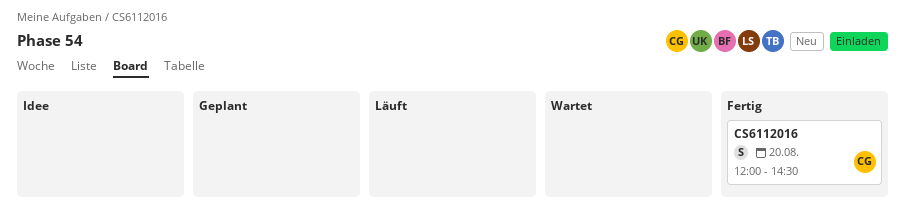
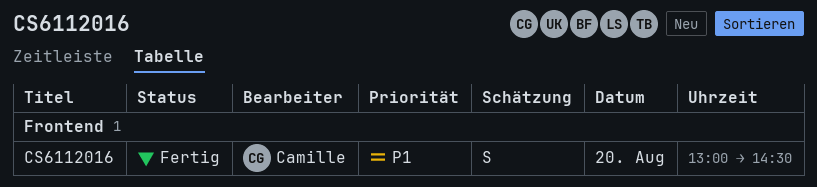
CS6112016, begins: 12:00 -> 13:00

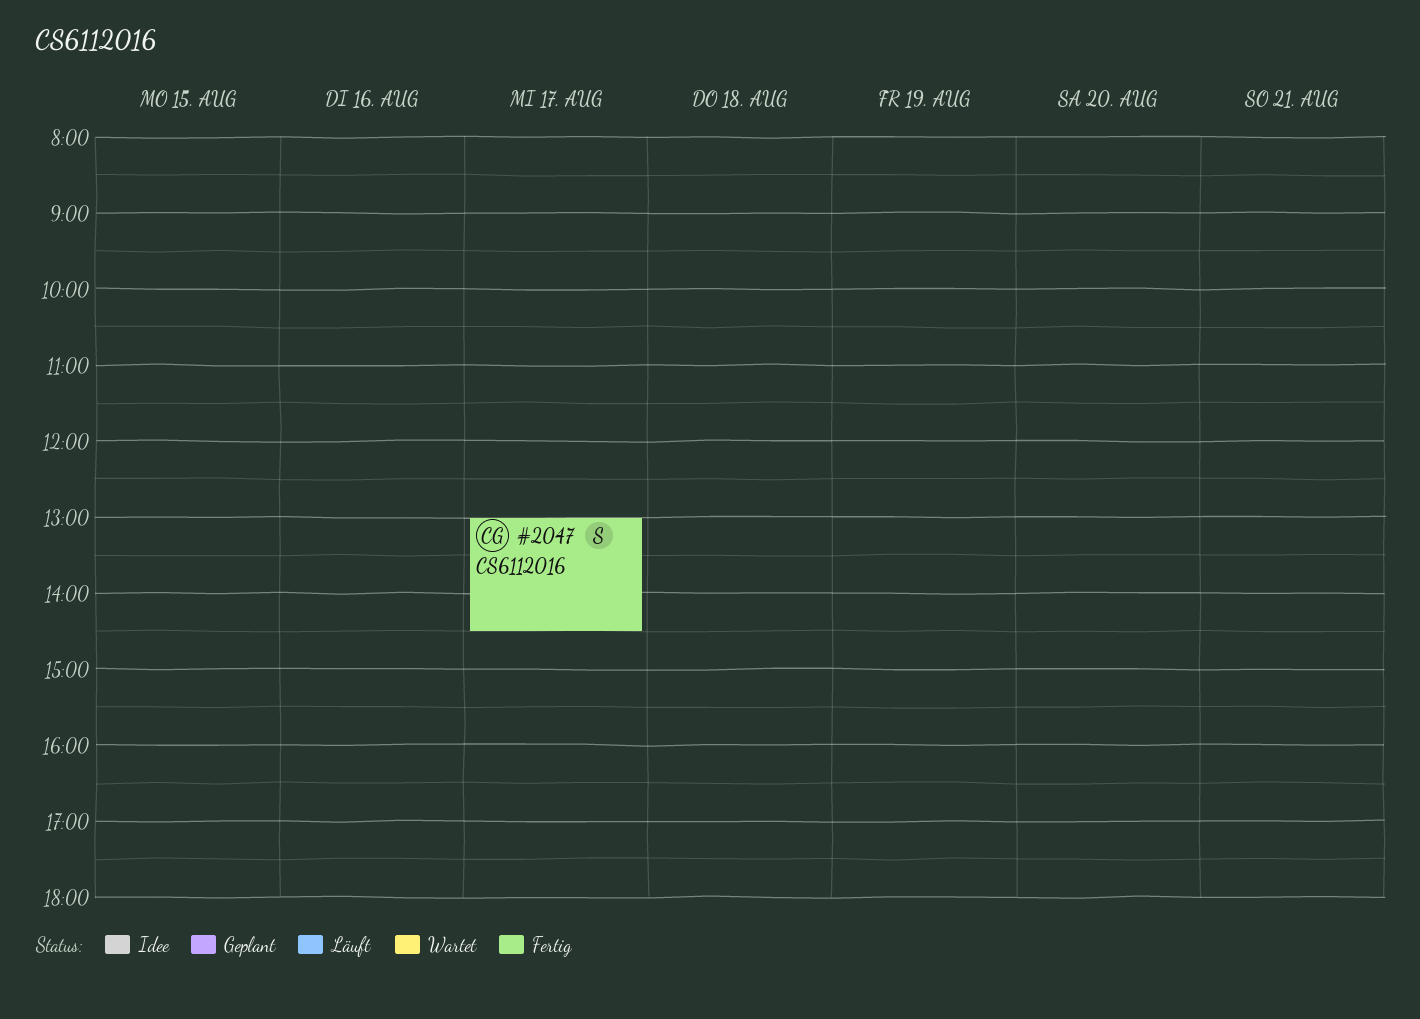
CS6112016, day: Aug 20 -> Aug 17

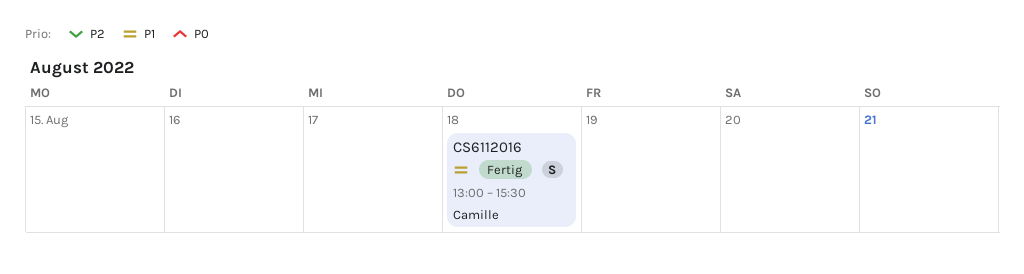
CS6112016, day: Aug 17 -> Aug 18
CS6112016, ends: 14:30 -> 15:30

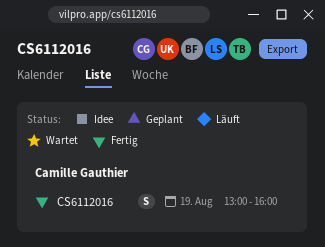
CS6112016, day: Aug 18 -> Aug 19
CS6112016, ends: 15:30 -> 16:00

